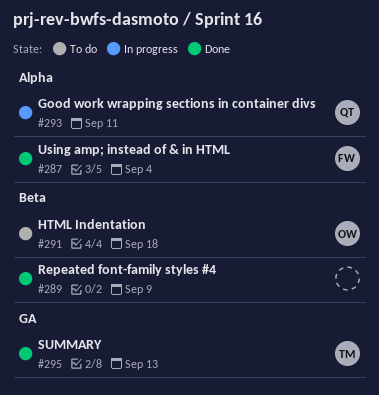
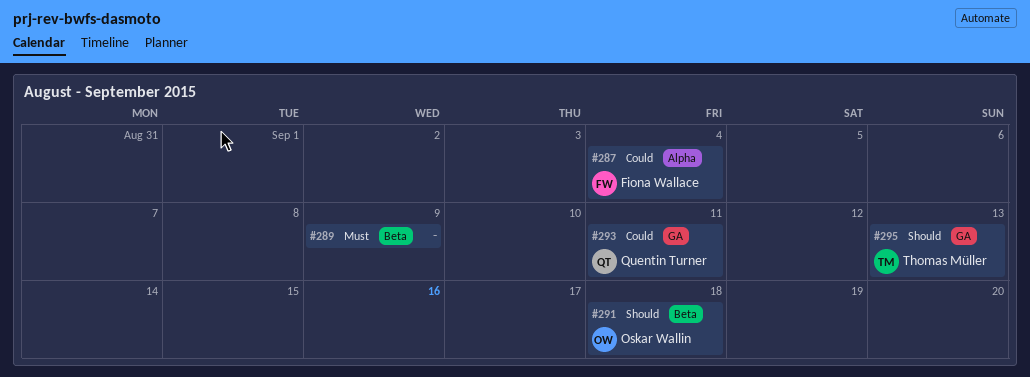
#293, label: Alpha -> GA

